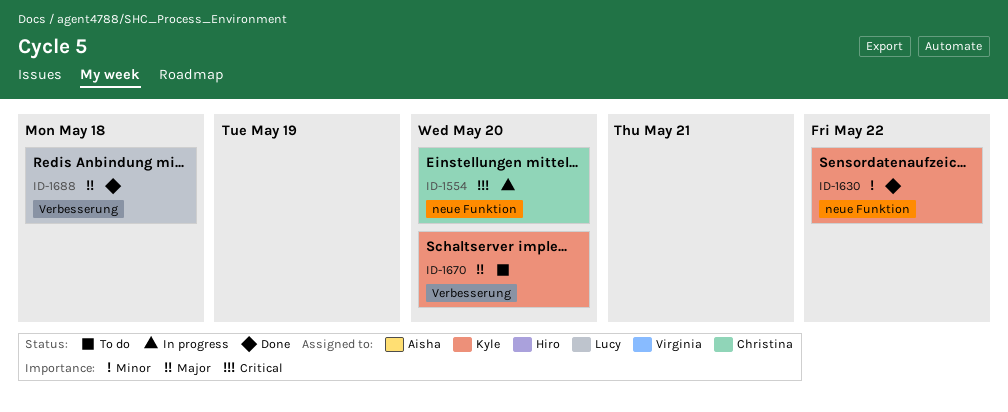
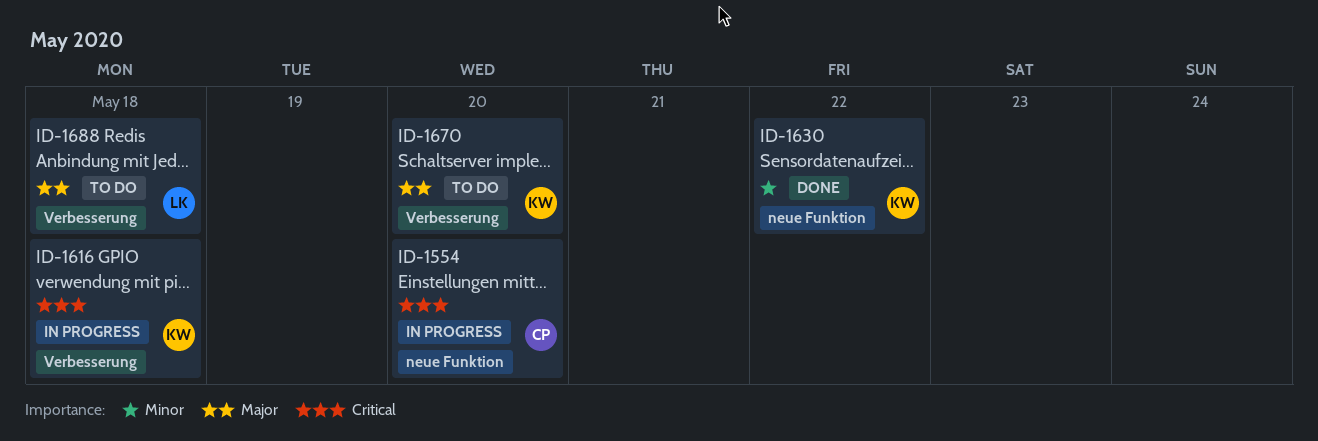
ID-1616: none -> present
ID-1688, status: Done -> To do

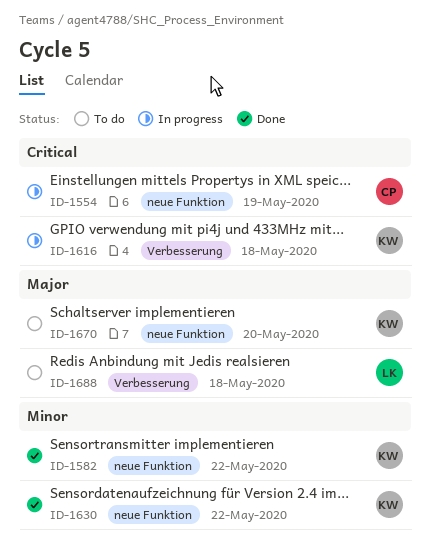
ID-1554, due: May 20 -> May 19
ID-1582: none -> present
ID-1670, label: Verbesserung -> neue Funktion

